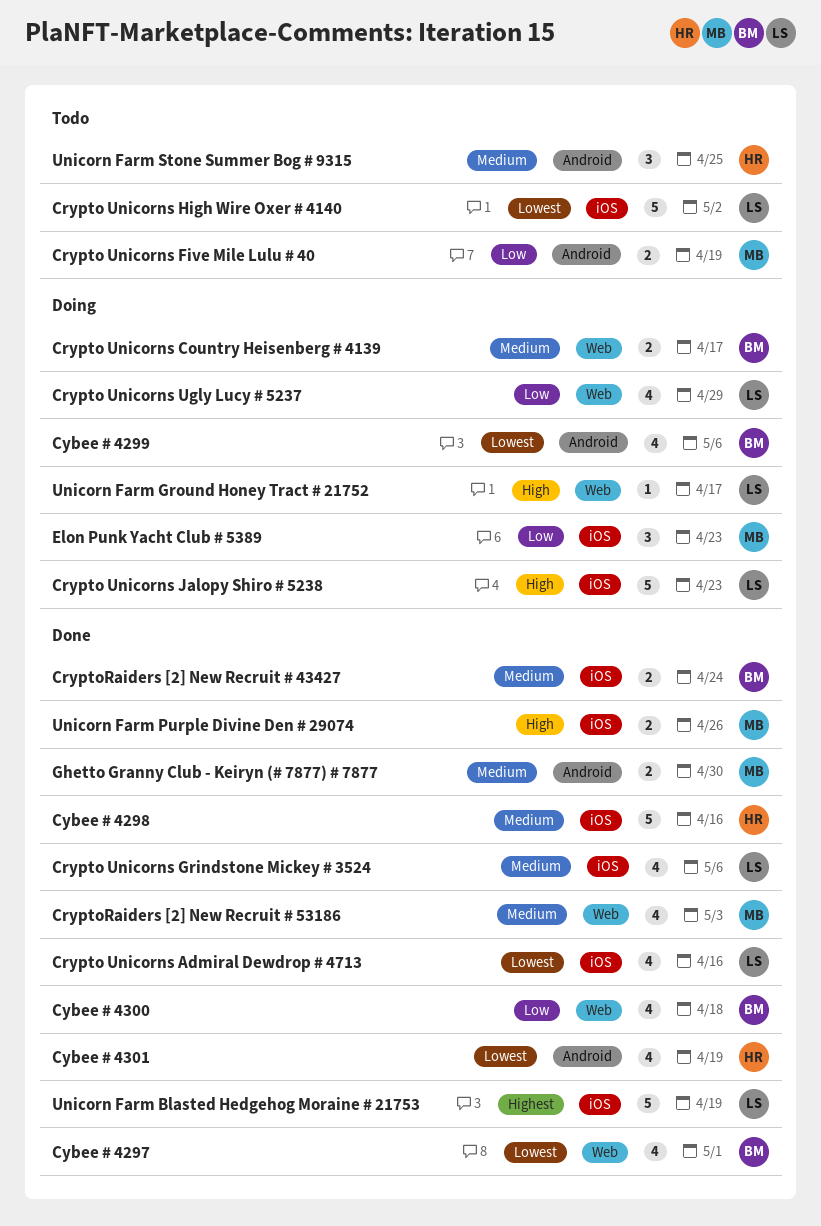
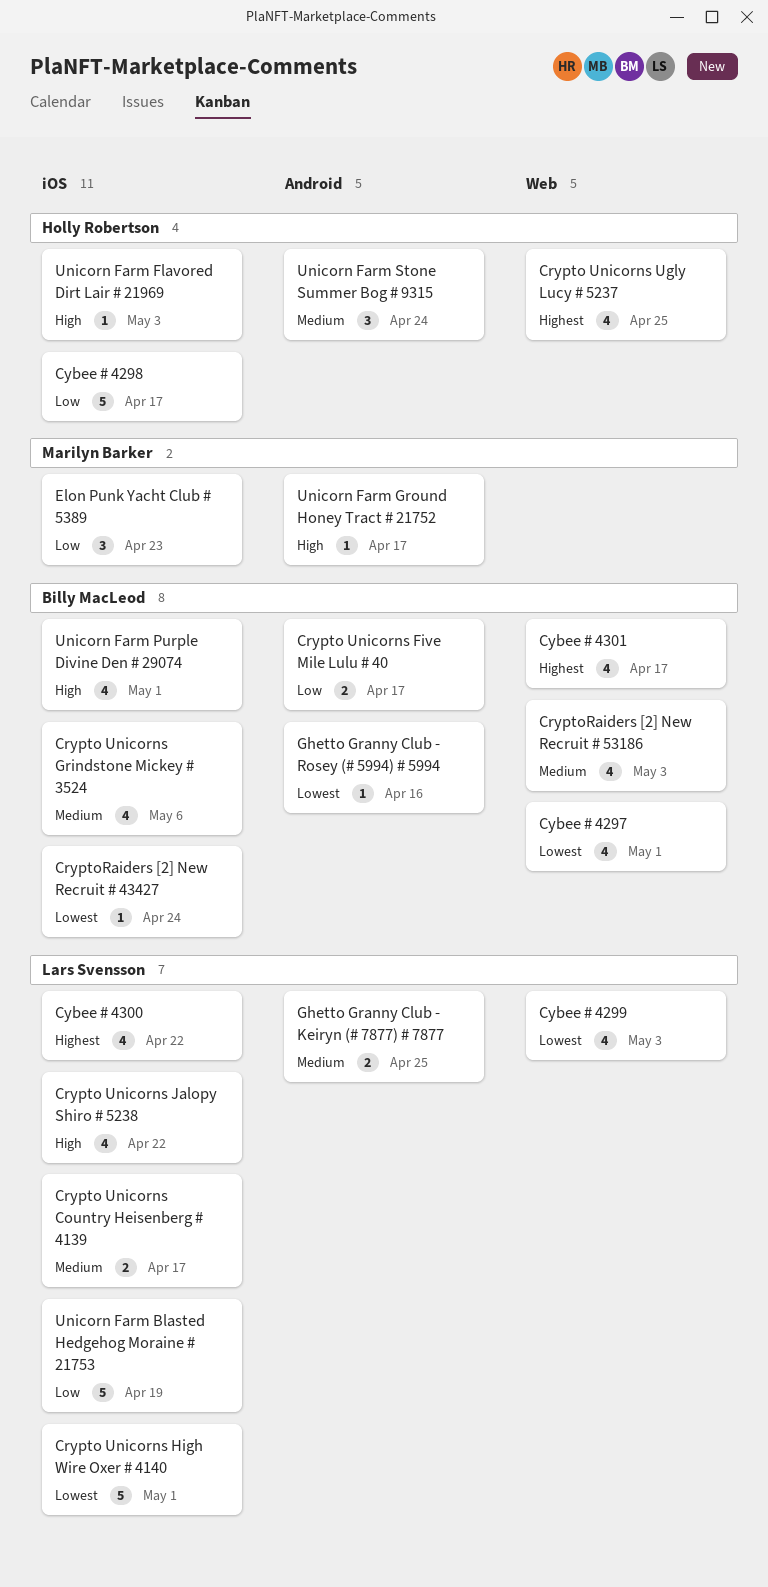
Crypto Unicorns Admiral Dewdrop # 4713: present -> none
Crypto Unicorns Country Heisenberg # 4139, owner: Billy MacLeod -> Lars Svensson
Crypto Unicorns Country Heisenberg # 4139, label: Web -> iOS
Crypto Unicorns Five Mile Lulu # 40, owner: Marilyn Barker -> Billy MacLeod
Crypto Unicorns Five Mile Lulu # 40, due: Apr 19 -> Apr 17
Crypto Unicorns Grindstone Mickey # 3524, owner: Lars Svensson -> Billy MacLeod
Crypto Unicorns High Wire Oxer # 4140, due: May 2 -> May 1
Crypto Unicorns Jalopy Shiro # 5238, estimate: 5 -> 4
Crypto Unicorns Jalopy Shiro # 5238, due: Apr 23 -> Apr 22
Crypto Unicorns Ugly Lucy # 5237, owner: Lars Svensson -> Holly Robertson
Crypto Unicorns Ugly Lucy # 5237, priority: Low -> Highest
Crypto Unicorns Ugly Lucy # 5237, due: Apr 29 -> Apr 25
CryptoRaiders [2] New Recruit # 43427, priority: Medium -> Lowest
CryptoRaiders [2] New Recruit # 43427, estimate: 2 -> 1
CryptoRaiders [2] New Recruit # 53186, owner: Marilyn Barker -> Billy MacLeod
Cybee # 4298, priority: Medium -> Low
Cybee # 4298, due: Apr 16 -> Apr 17
Cybee # 4299, owner: Billy MacLeod -> Lars Svensson
Cybee # 4299, label: Android -> Web
Cybee # 4299, due: May 6 -> May 3
Cybee # 4300, owner: Billy MacLeod -> Lars Svensson
Cybee # 4300, priority: Low -> Highest
Cybee # 4300, label: Web -> iOS
Cybee # 4300, due: Apr 18 -> Apr 22
Cybee # 4301, owner: Holly Robertson -> Billy MacLeod
Cybee # 4301, priority: Lowest -> Highest
Cybee # 4301, label: Android -> Web
Cybee # 4301, due: Apr 19 -> Apr 17
Ghetto Granny Club - Keiryn (# 7877) # 7877, owner: Marilyn Barker -> Lars Svensson
Ghetto Granny Club - Keiryn (# 7877) # 7877, due: Apr 30 -> Apr 25
Ghetto Granny Club - Rosey (# 5994) # 5994: none -> present
Unicorn Farm Blasted Hedgehog Moraine # 21753, priority: Highest -> Low
Unicorn Farm Flavored Dirt Lair # 21969: none -> present
Unicorn Farm Ground Honey Tract # 21752, owner: Lars Svensson -> Marilyn Barker
Unicorn Farm Ground Honey Tract # 21752, label: Web -> Android
Unicorn Farm Purple Divine Den # 29074, owner: Marilyn Barker -> Billy MacLeod
Unicorn Farm Purple Divine Den # 29074, estimate: 2 -> 4
Unicorn Farm Purple Divine Den # 29074, due: Apr 26 -> May 1
Unicorn Farm Stone Summer Bog # 9315, due: Apr 25 -> Apr 24

